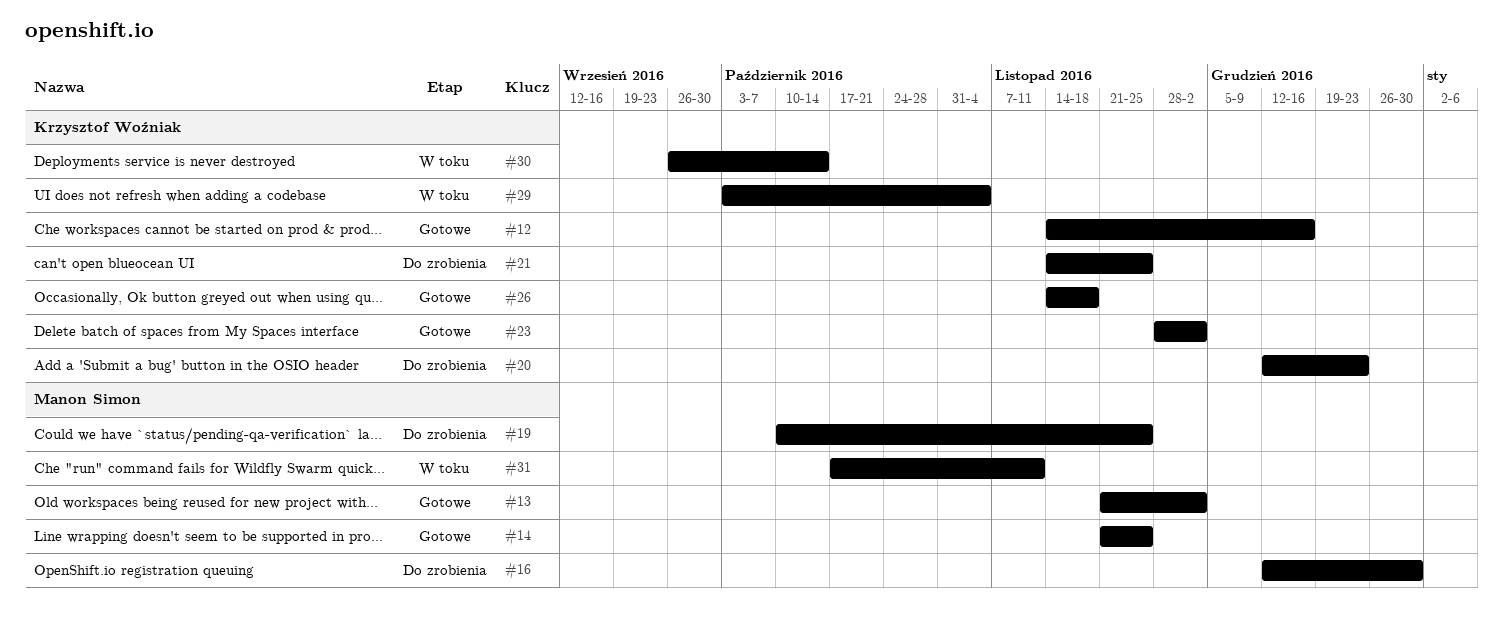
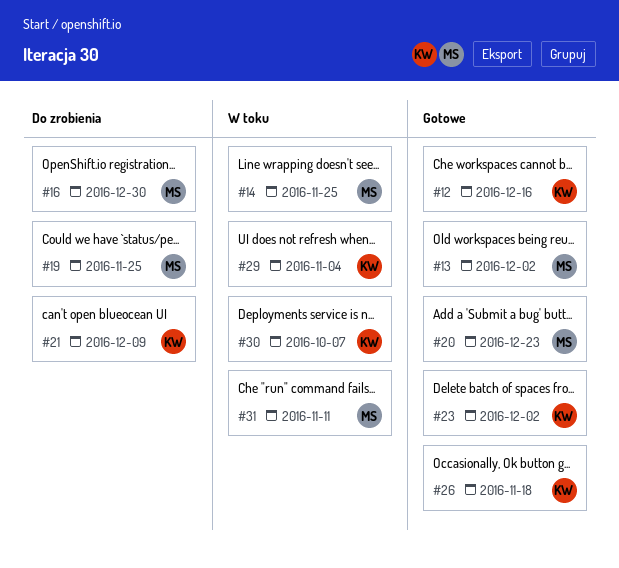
#14, status: Gotowe -> W toku
#20, status: Do zrobienia -> Gotowe
#20, owner: Krzysztof Woźniak -> Manon Simon
#21, due: Nov 25 -> Dec 9
#30, due: Oct 14 -> Oct 7

